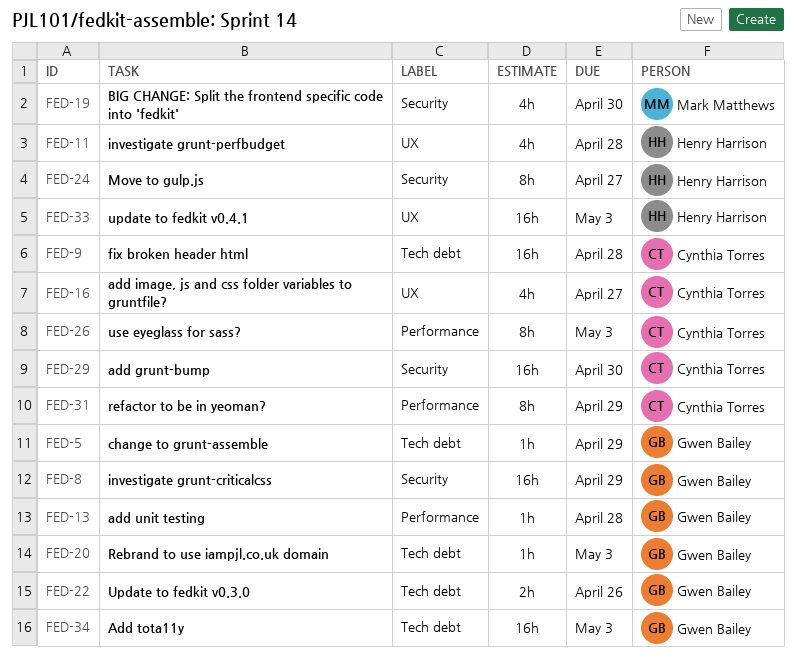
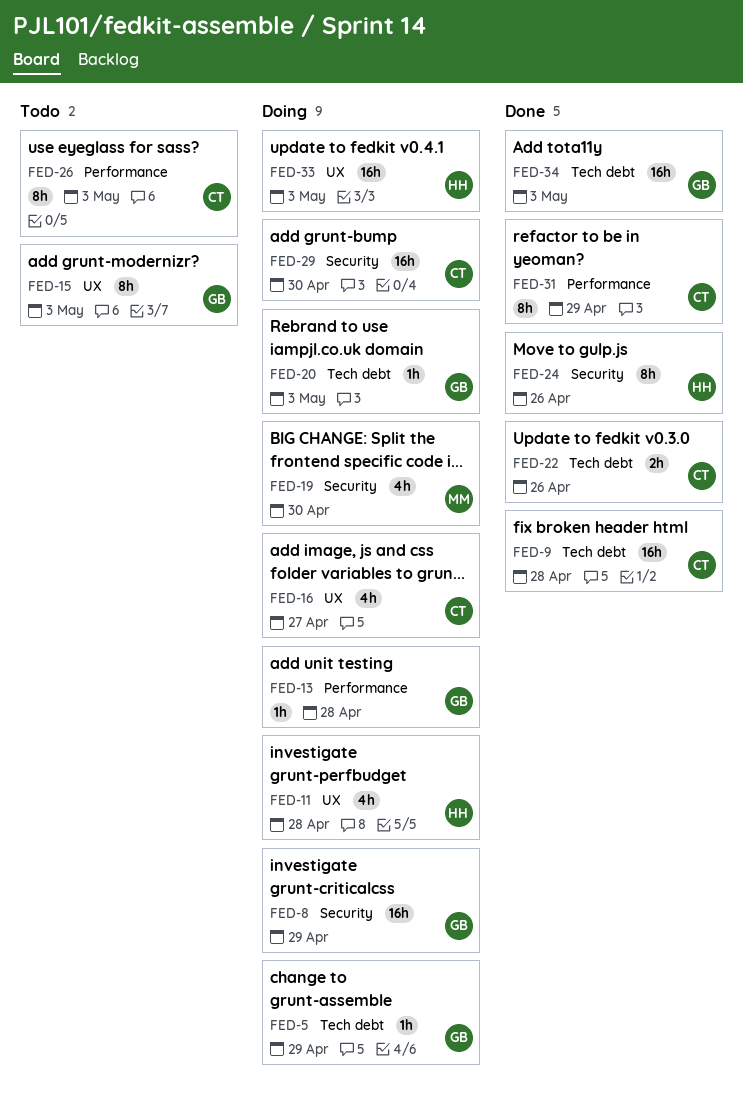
FED-15: none -> present
FED-22, owner: Gwen Bailey -> Cynthia Torres
FED-24, due: Apr 27 -> Apr 26

